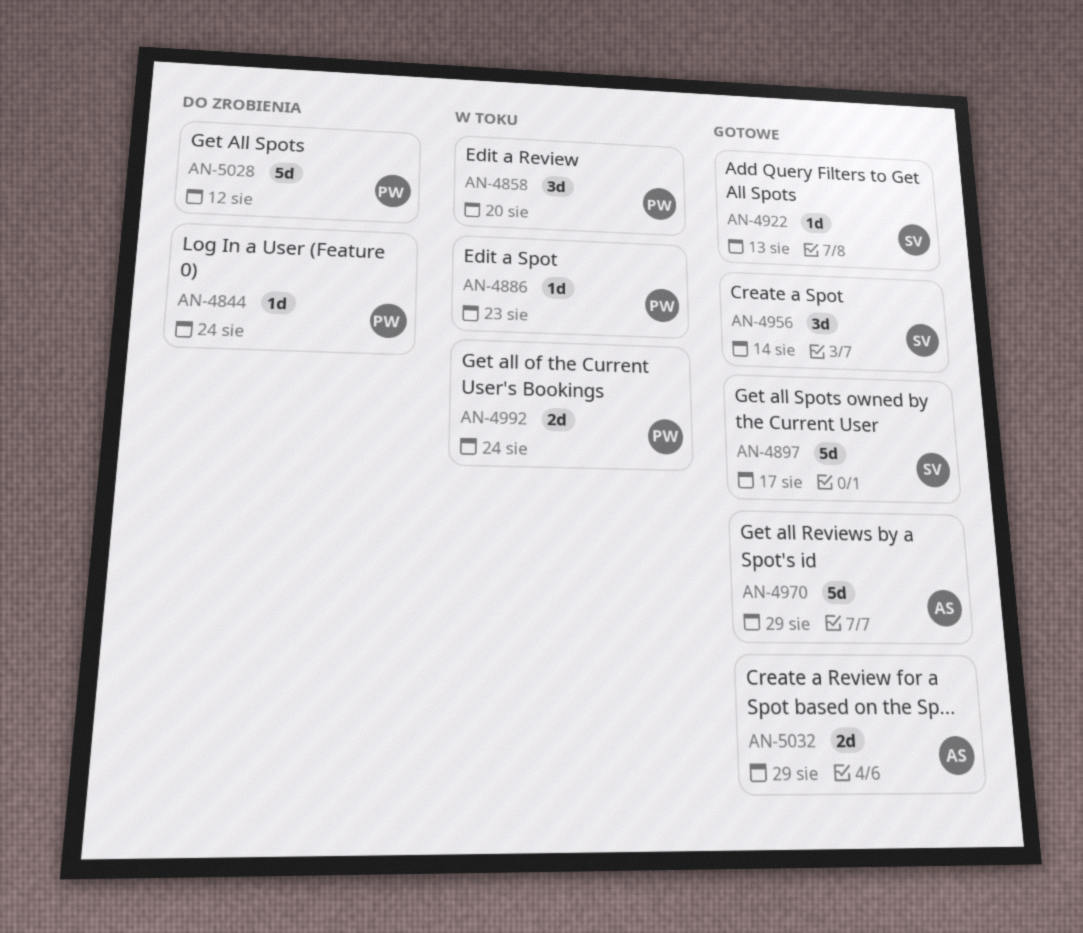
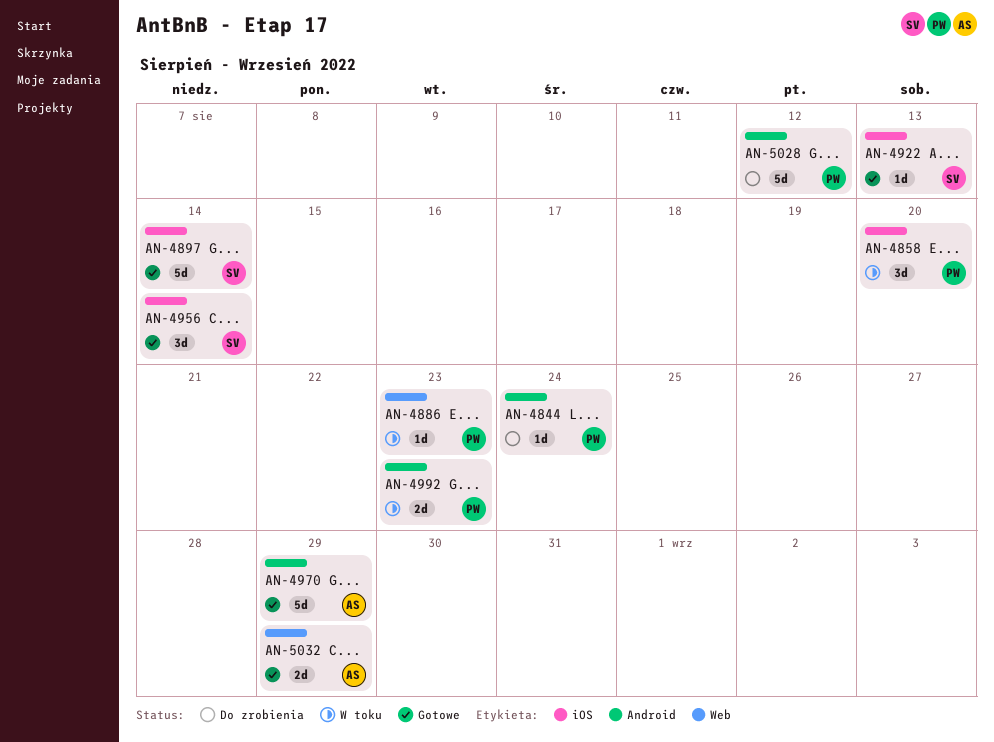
AN-4897, due: Aug 17 -> Aug 14
AN-4992, due: Aug 24 -> Aug 23

